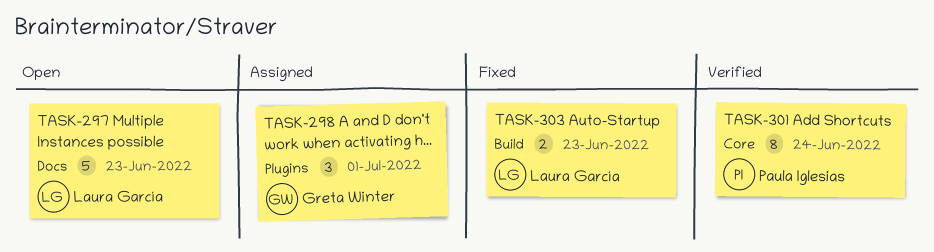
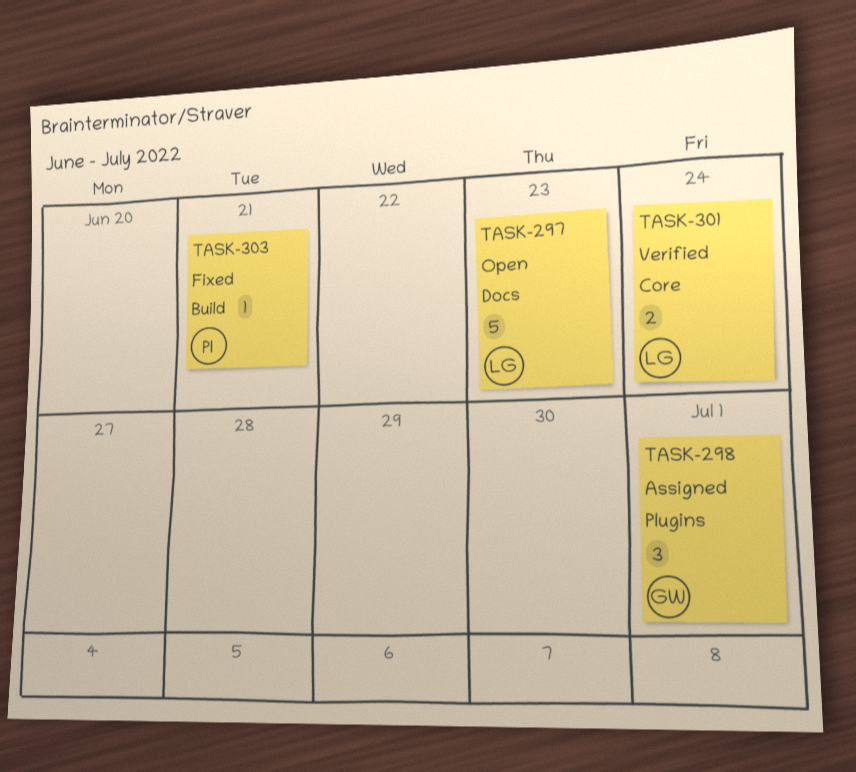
TASK-301, owner: Paula Iglesias -> Laura García
TASK-301, estimate: 8 -> 2
TASK-303, owner: Laura García -> Paula Iglesias
TASK-303, estimate: 2 -> 1
TASK-303, due: Jun 23 -> Jun 21

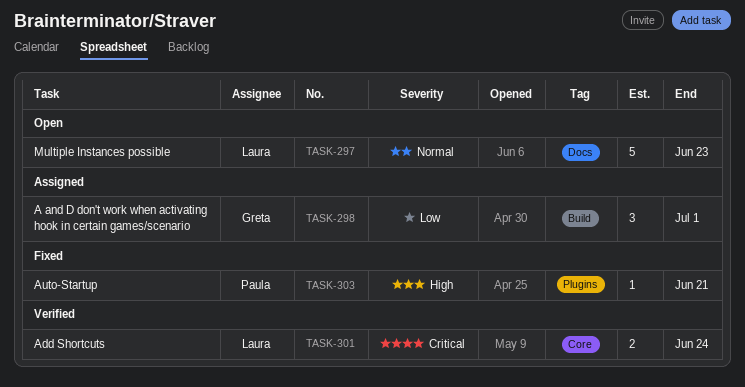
TASK-298, label: Plugins -> Build
TASK-303, label: Build -> Plugins

